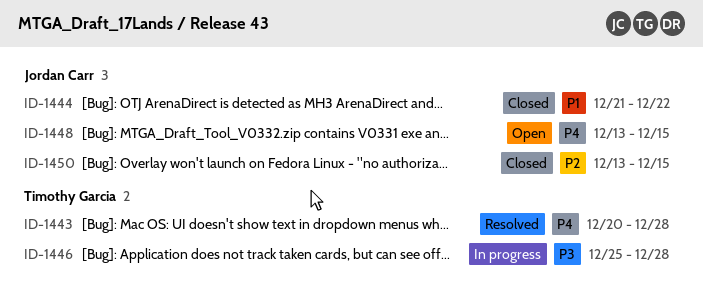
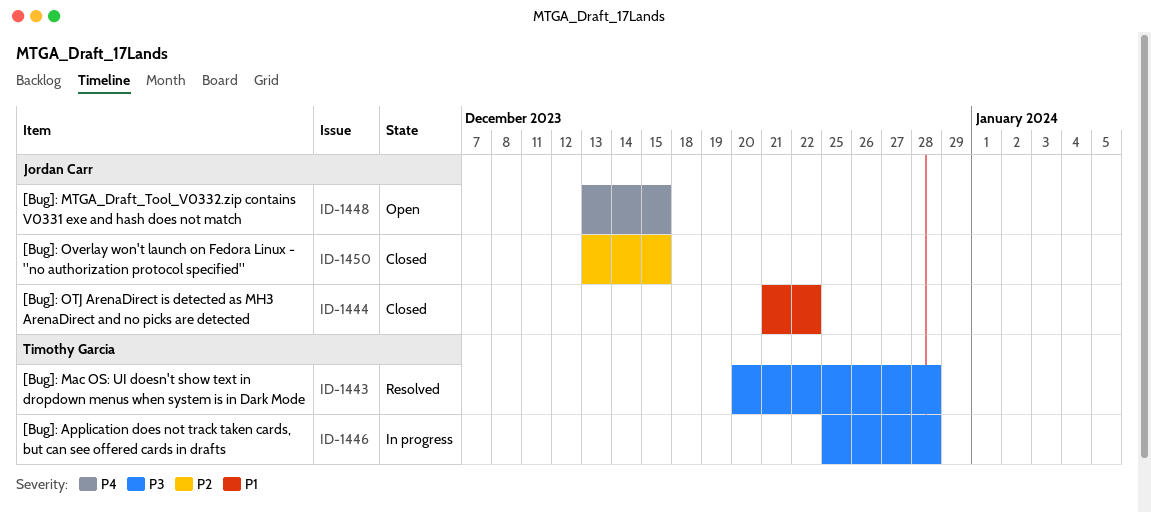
ID-1443, priority: P4 -> P3

